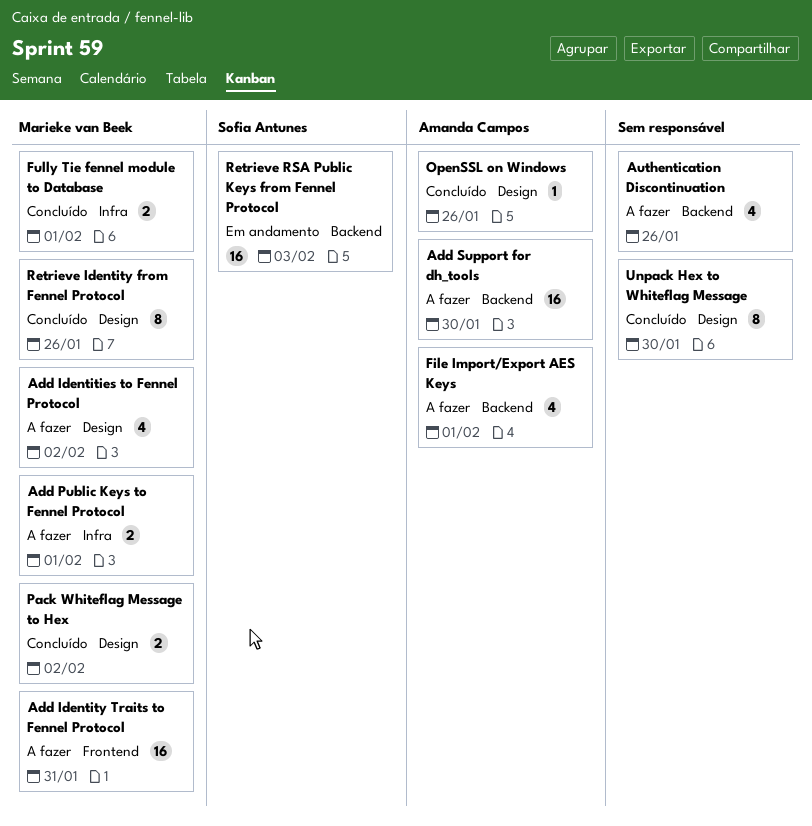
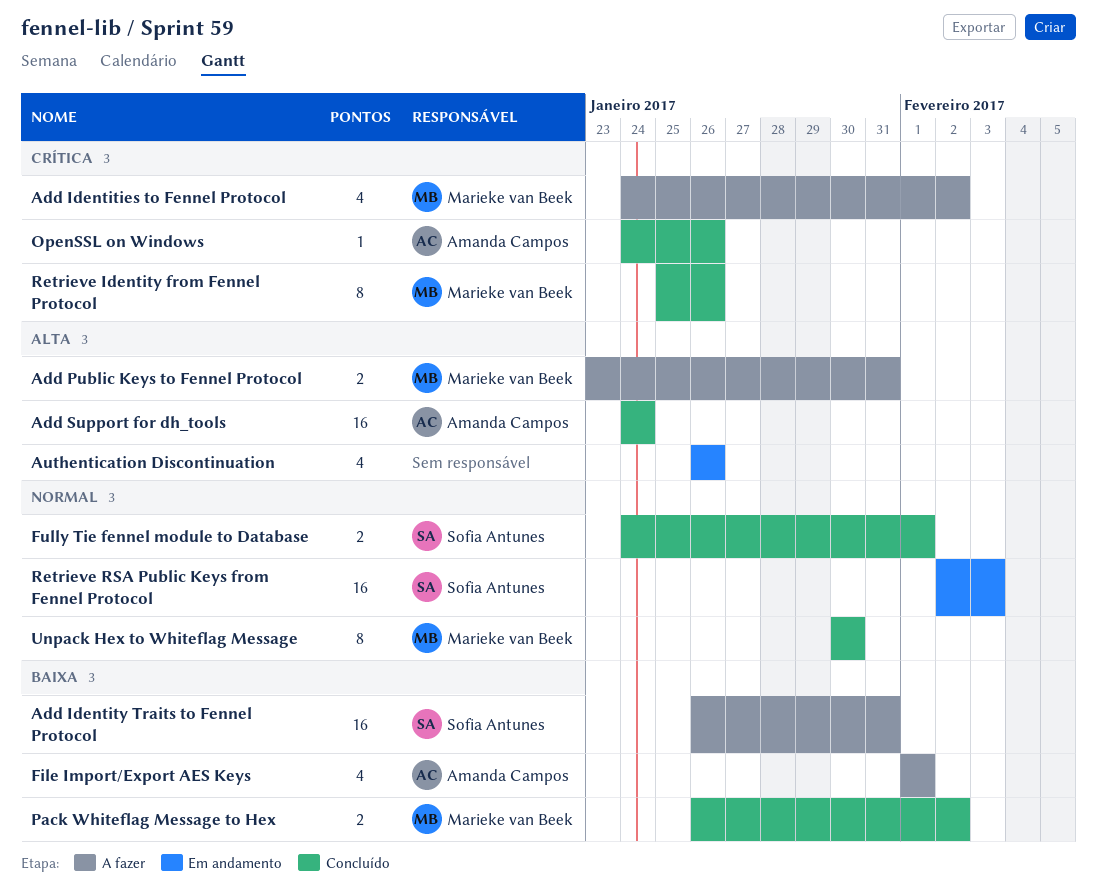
Add Identity Traits to Fennel Protocol, owner: Marieke van Beek -> Sofia Antunes
Add Public Keys to Fennel Protocol, due: Feb 1 -> Jan 31
Add Support for dh_tools, status: A fazer -> Concluído
Add Support for dh_tools, due: Jan 30 -> Jan 24
Authentication Discontinuation, status: A fazer -> Em andamento
Fully Tie fennel module to Database, owner: Marieke van Beek -> Sofia Antunes
Unpack Hex to Whiteflag Message, owner: none -> Marieke van Beek

